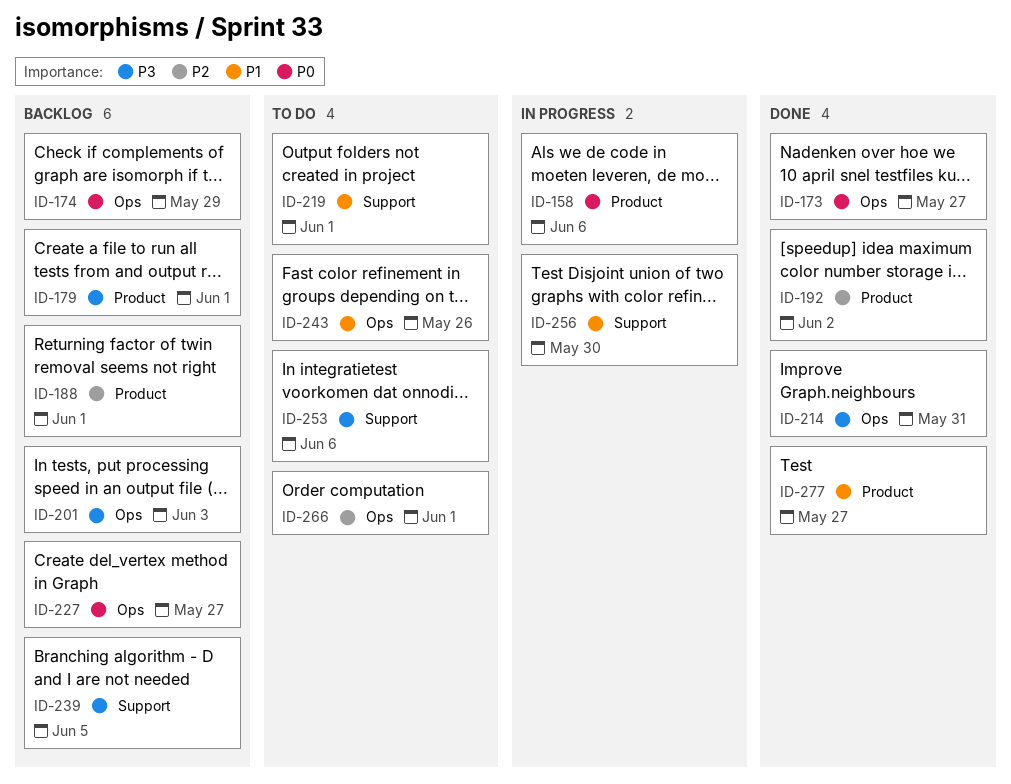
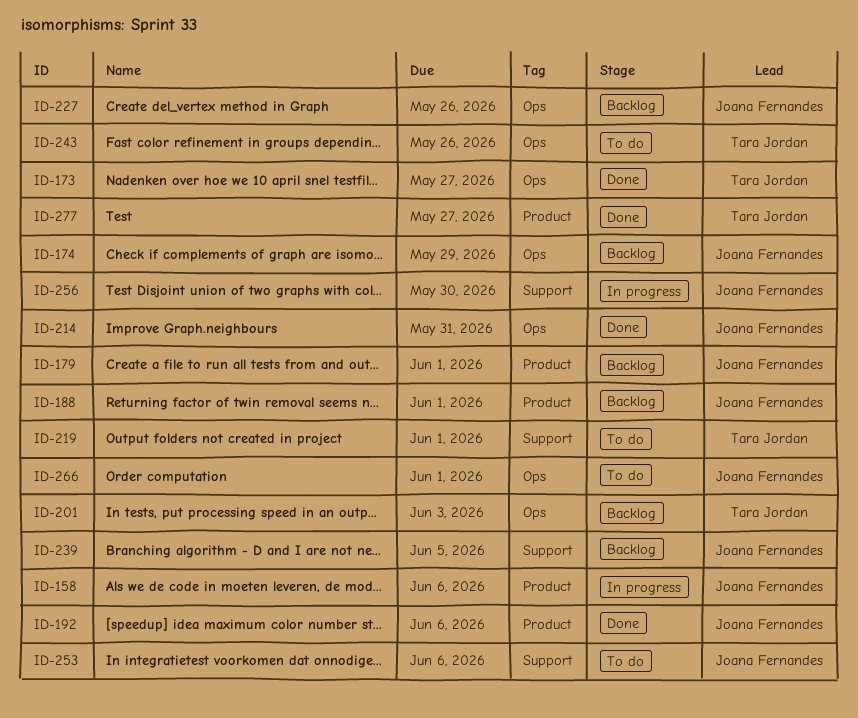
ID-192, due: Jun 2 -> Jun 6
ID-227, due: May 27 -> May 26

